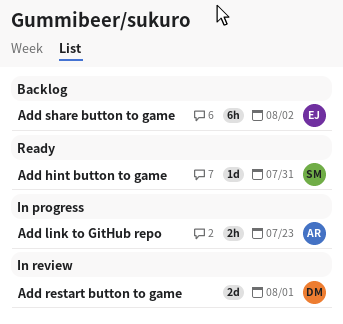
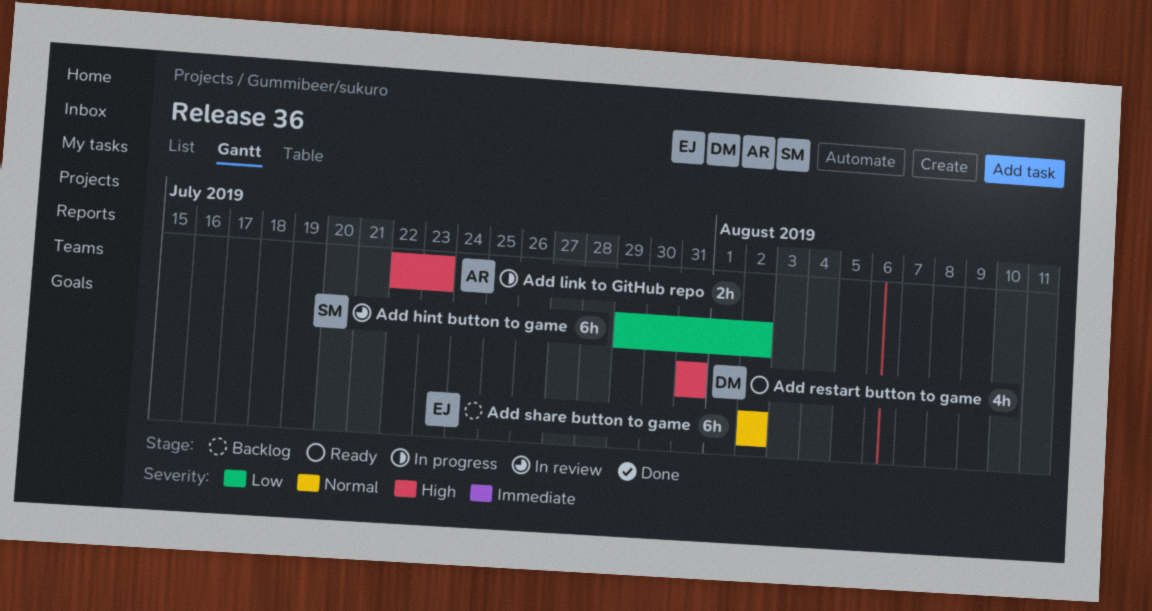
Add hint button to game, status: Ready -> In review
Add hint button to game, estimate: 1d -> 6h
Add hint button to game, due: Jul 31 -> Aug 2
Add restart button to game, status: In review -> Ready
Add restart button to game, estimate: 2d -> 4h
Add restart button to game, due: Aug 1 -> Jul 31

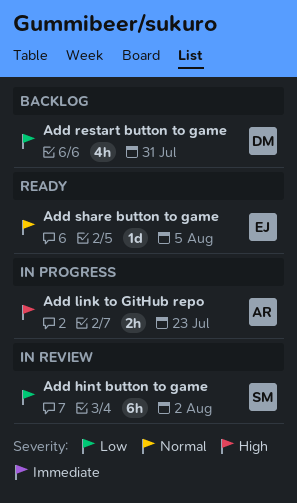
Add restart button to game, status: Ready -> Backlog
Add restart button to game, priority: High -> Low
Add share button to game, status: Backlog -> Ready
Add share button to game, estimate: 6h -> 1d
Add share button to game, due: Aug 2 -> Aug 5

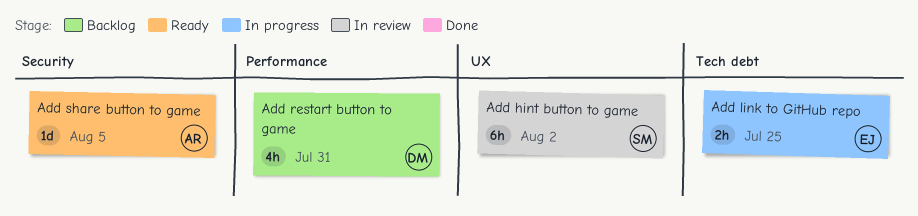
Add link to GitHub repo, owner: AR -> EJ
Add link to GitHub repo, due: Jul 23 -> Jul 25
Add share button to game, owner: EJ -> AR

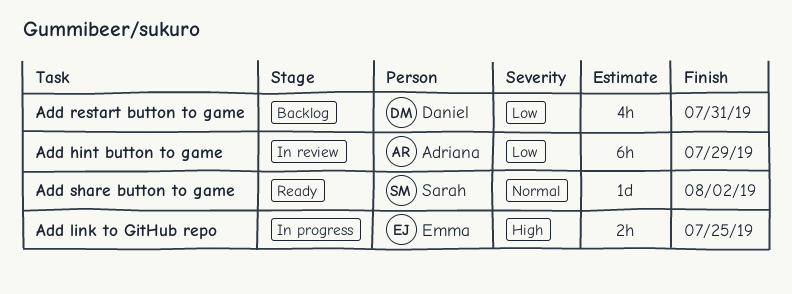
Add hint button to game, owner: Sarah -> Adriana
Add hint button to game, due: Aug 2 -> Jul 29
Add share button to game, owner: Adriana -> Sarah
Add share button to game, due: Aug 5 -> Aug 2

